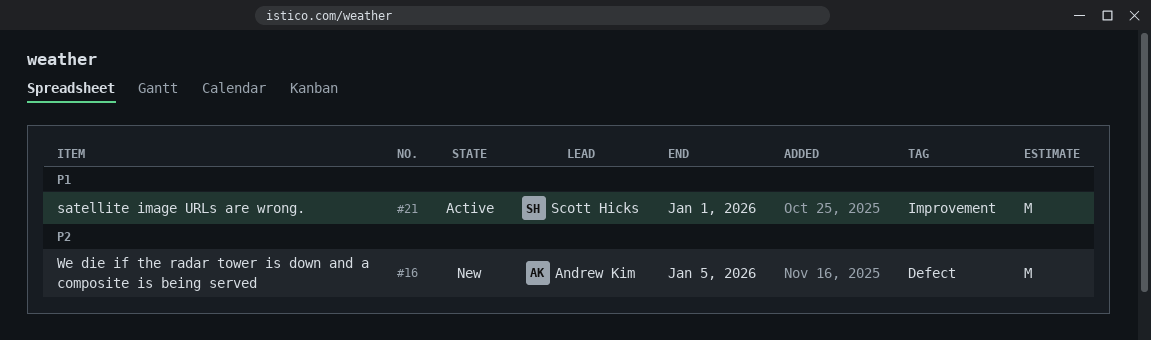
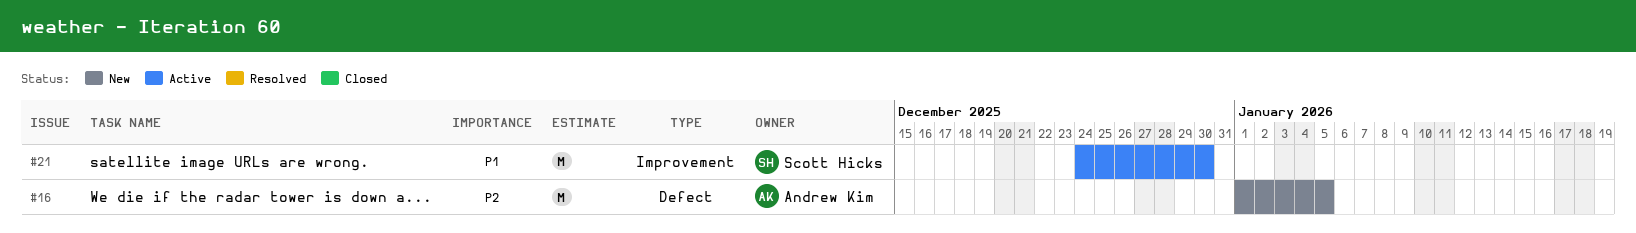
#21, due: Jan 1 -> Dec 30

